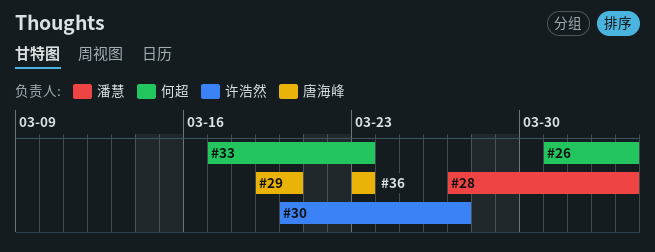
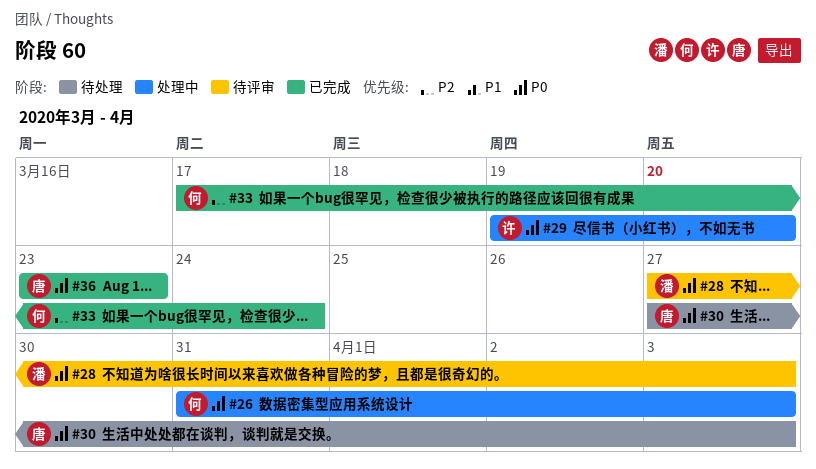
#29, owner: 唐海峰 -> 许浩然
#30, owner: 许浩然 -> 唐海峰
#30, start: Mar 20 -> Mar 27
#30, due: Mar 27 -> Apr 3
#33, due: Mar 23 -> Mar 24

